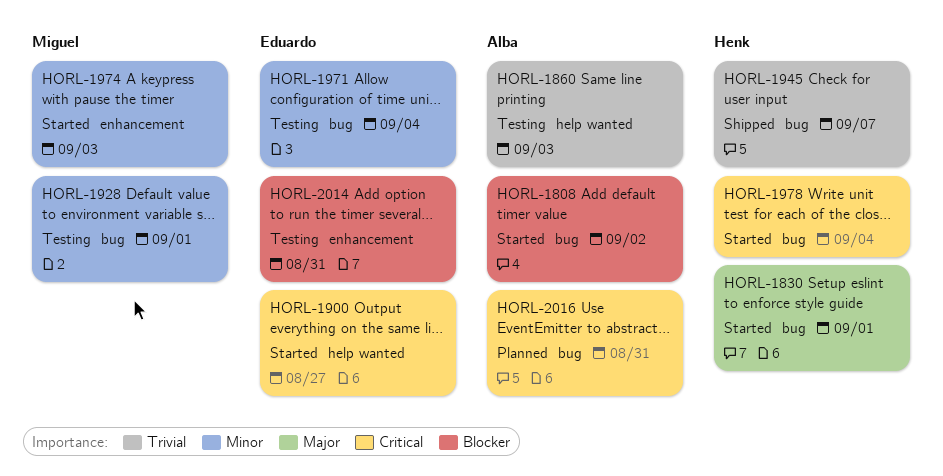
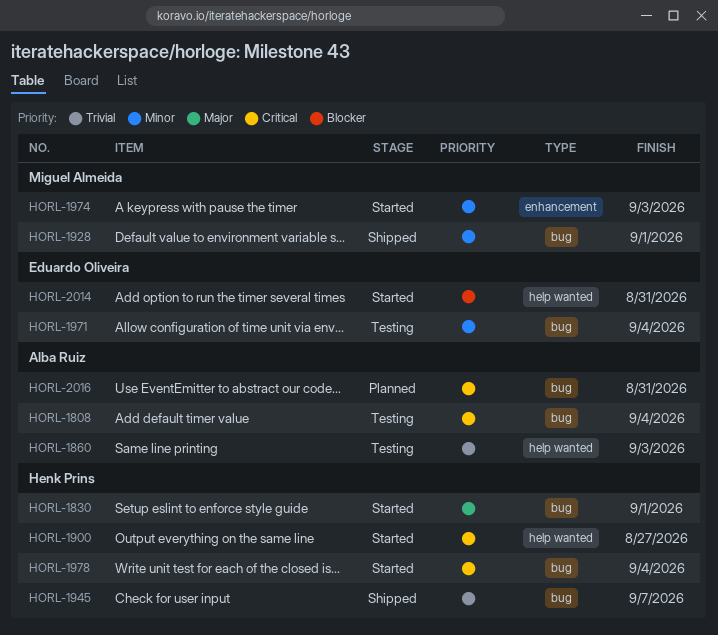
HORL-1808, status: Started -> Testing
HORL-1808, priority: Blocker -> Critical
HORL-1808, due: Sep 2 -> Sep 4
HORL-1900, owner: Eduardo Oliveira -> Henk Prins
HORL-1928, status: Testing -> Shipped
HORL-2014, status: Testing -> Started
HORL-2014, label: enhancement -> help wanted

